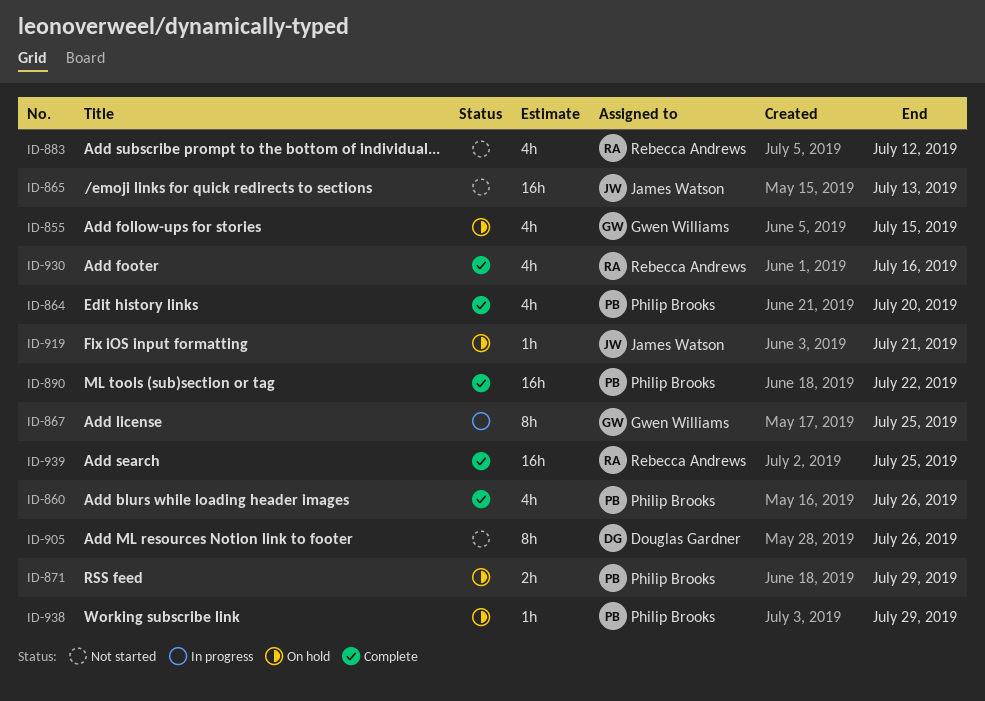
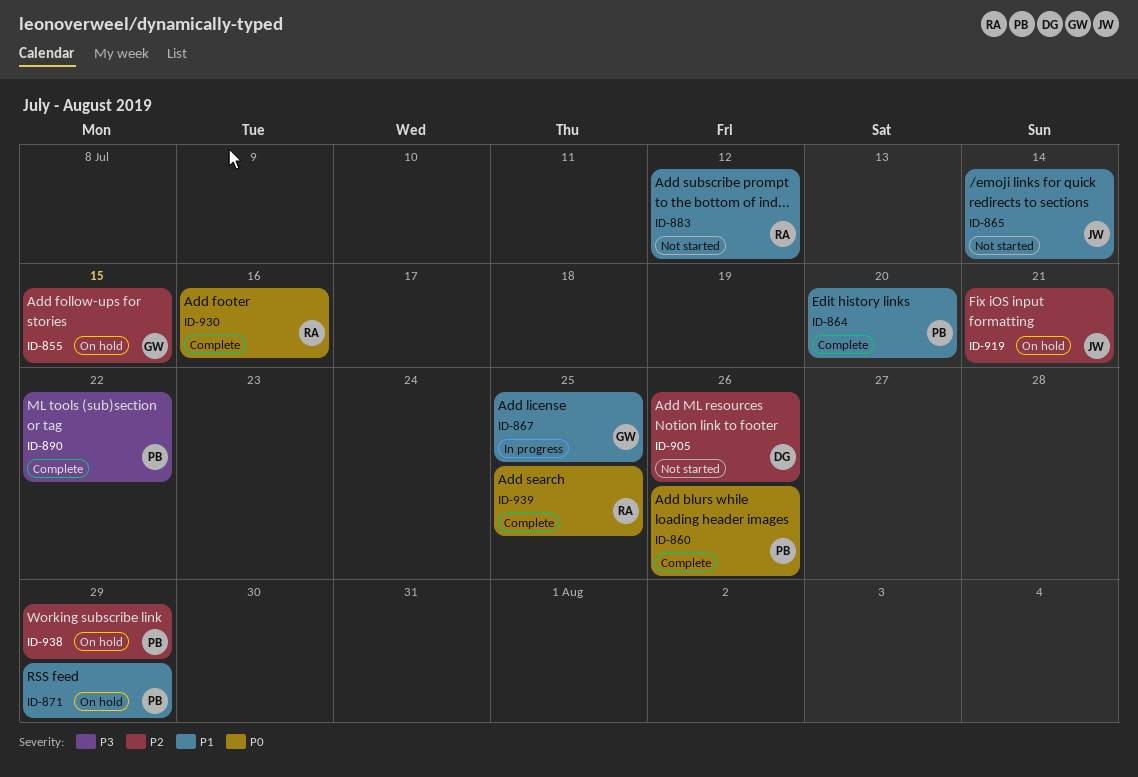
ID-865, due: Jul 13 -> Jul 14

